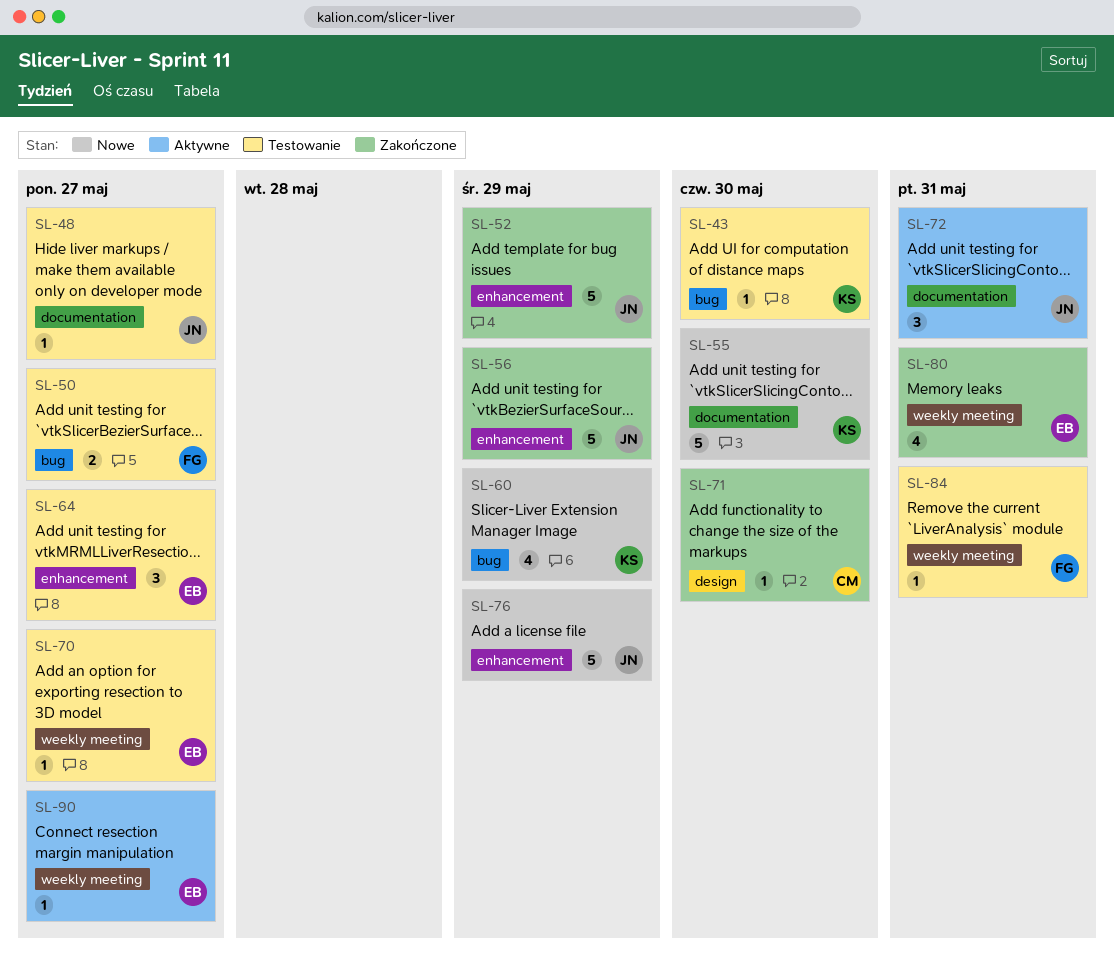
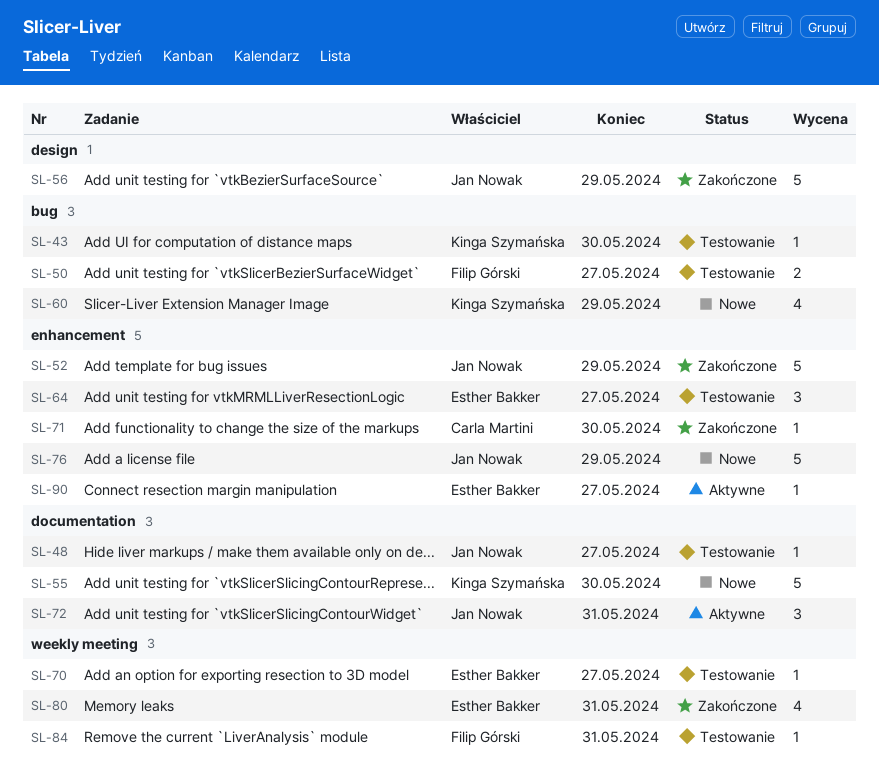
SL-56, label: enhancement -> design
SL-71, label: design -> enhancement
SL-90, label: weekly meeting -> enhancement

